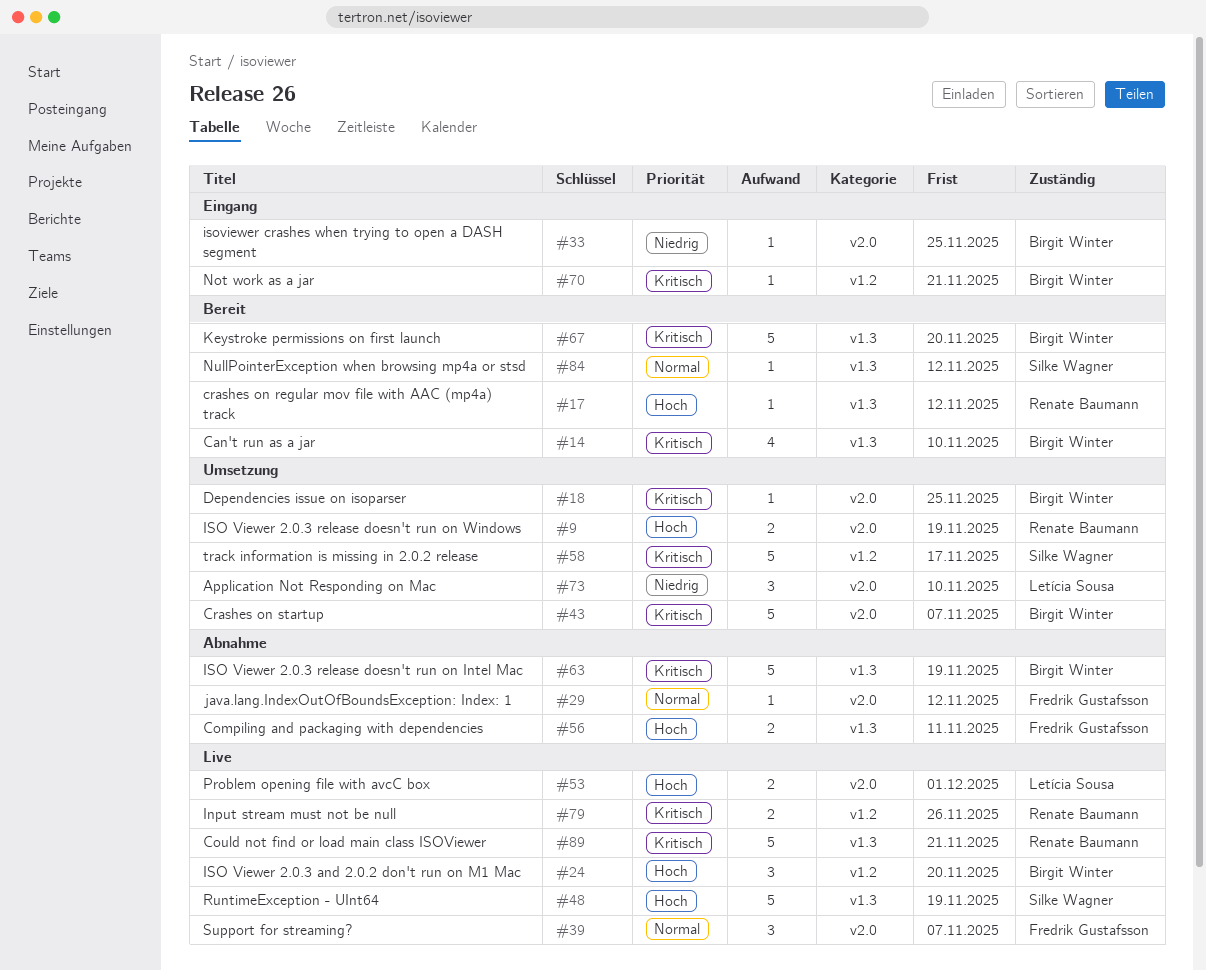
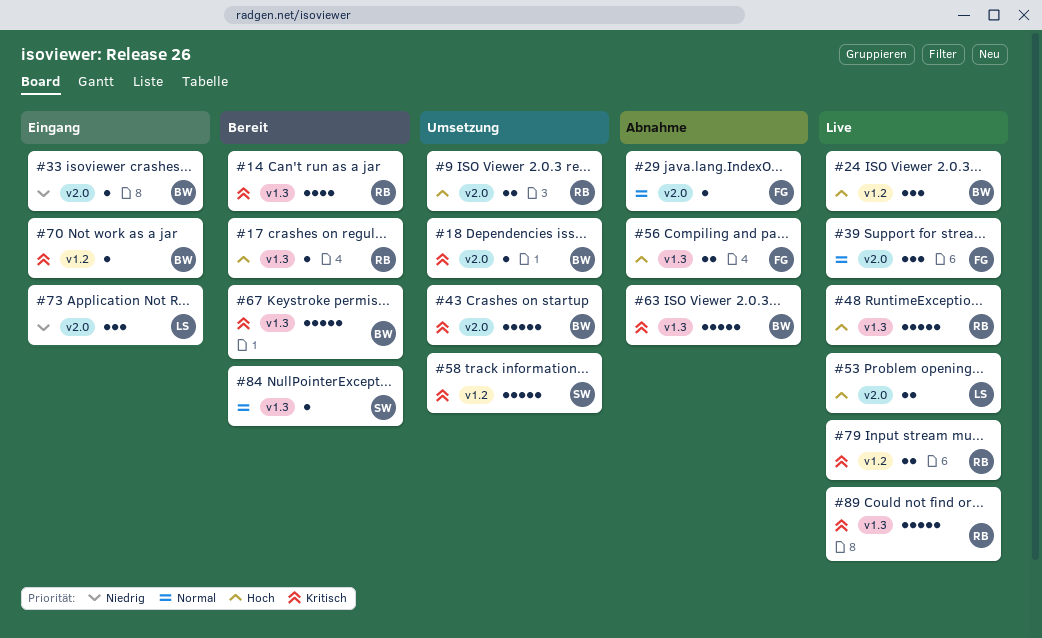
#14, owner: Birgit Winter -> Renate Baumann
#48, owner: Silke Wagner -> Renate Baumann
#73, status: Umsetzung -> Eingang

